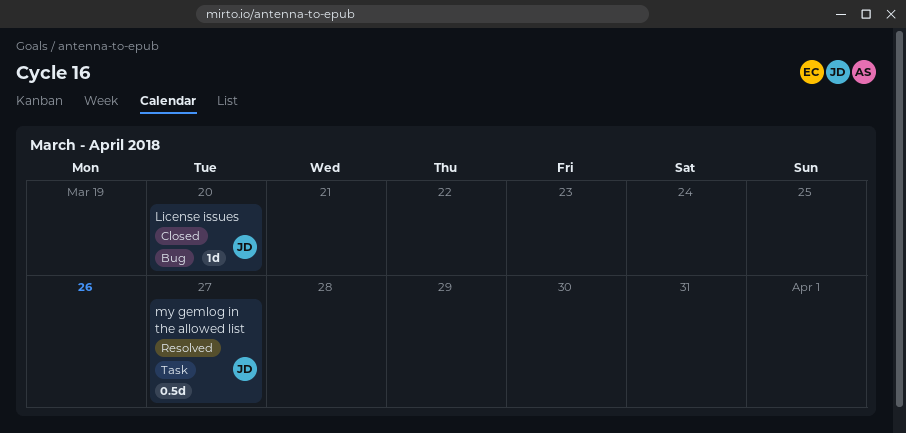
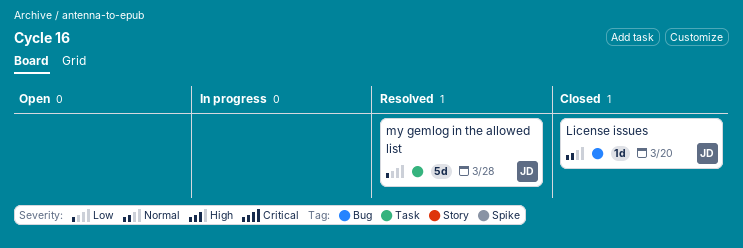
my gemlog in the allowed list, estimate: 0.5d -> 5d
my gemlog in the allowed list, due: Mar 27 -> Mar 28

